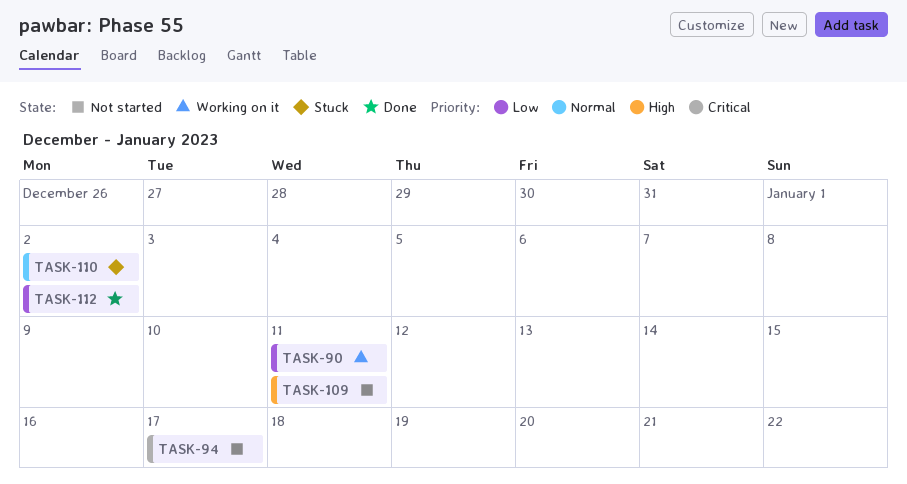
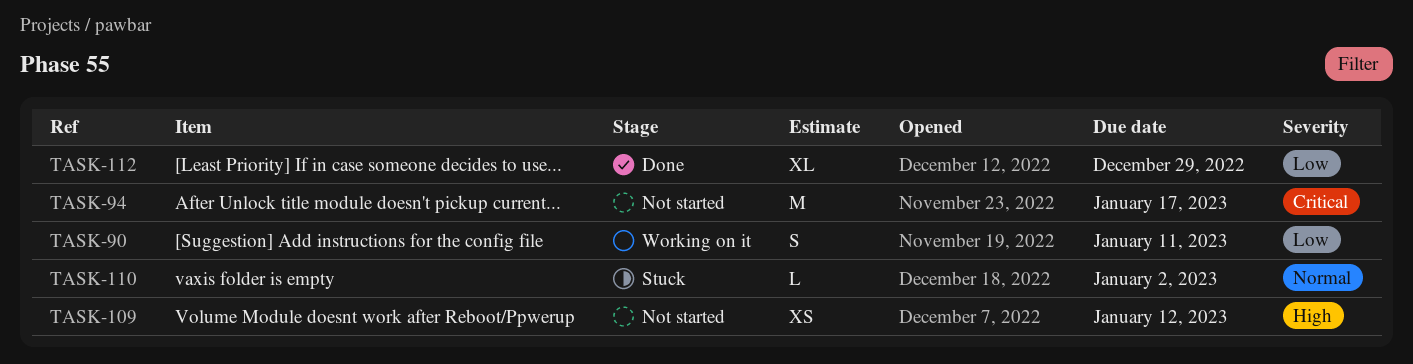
TASK-109, due: Jan 11 -> Jan 12
TASK-112, due: Jan 2 -> Dec 29

